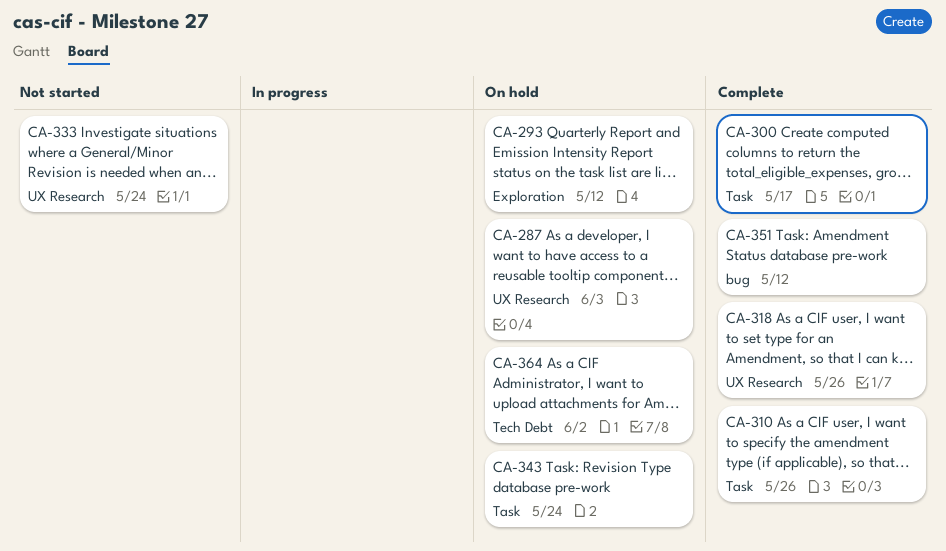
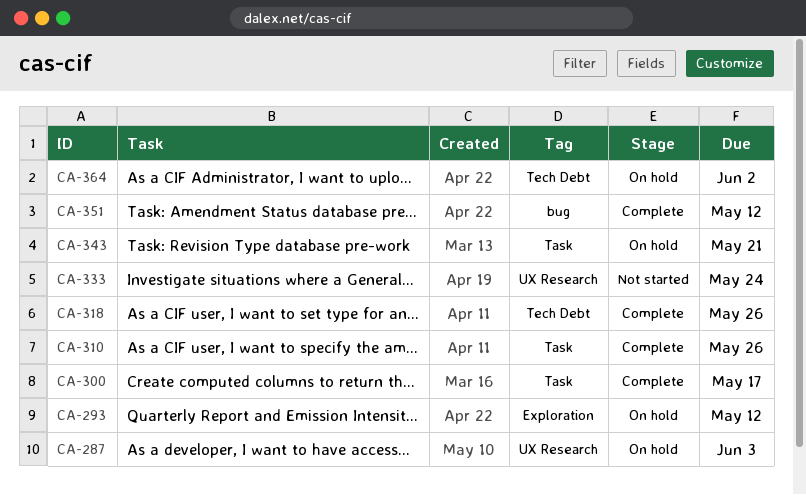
CA-318, label: UX Research -> Tech Debt
CA-343, due: May 24 -> May 21

